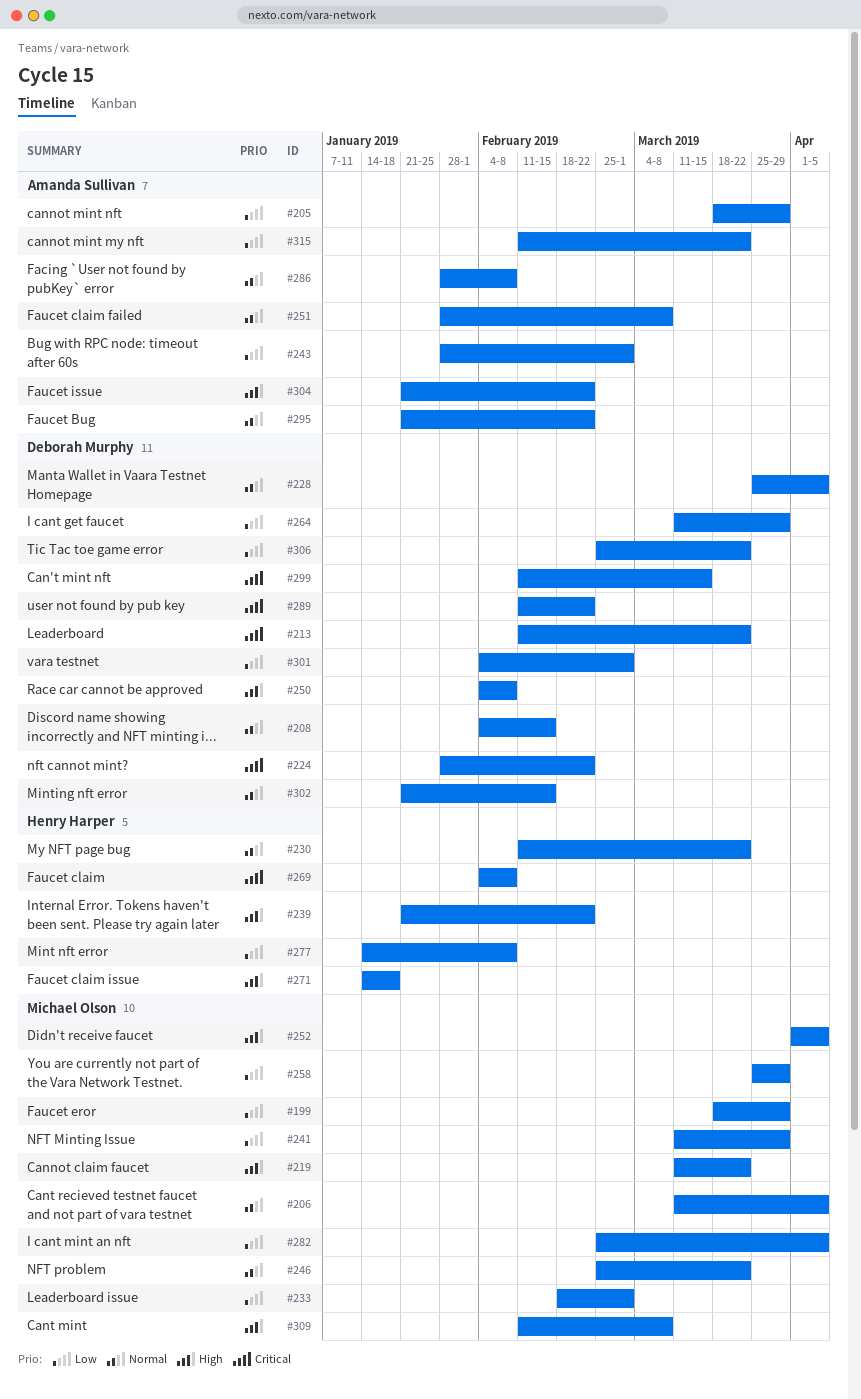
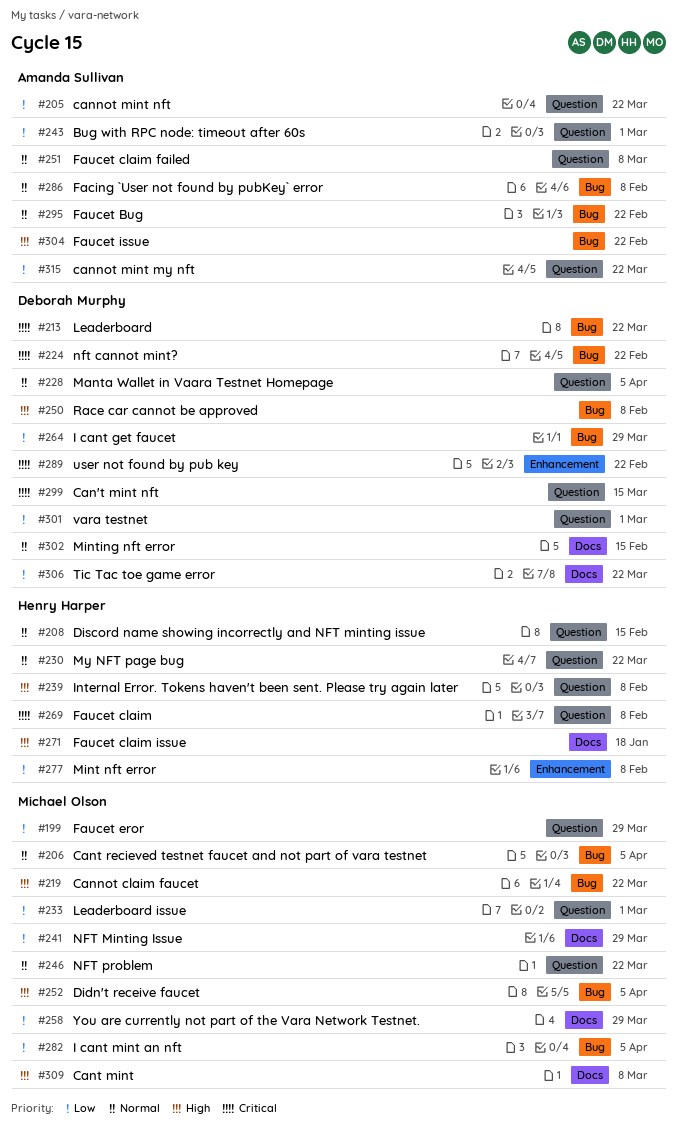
#205, due: Mar 29 -> Mar 22
#208, owner: Deborah Murphy -> Henry Harper
#239, due: Feb 22 -> Feb 8

